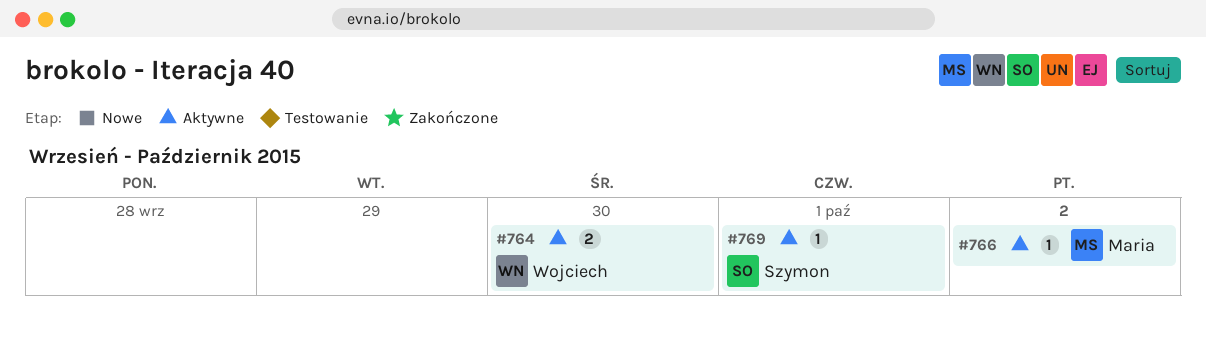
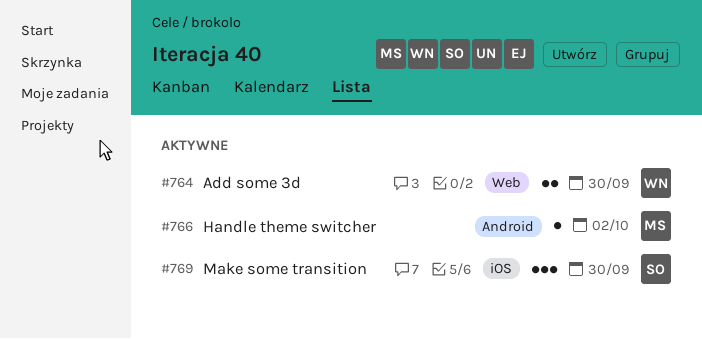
#769, estimate: 1 -> 3
#769, due: Oct 1 -> Sep 30

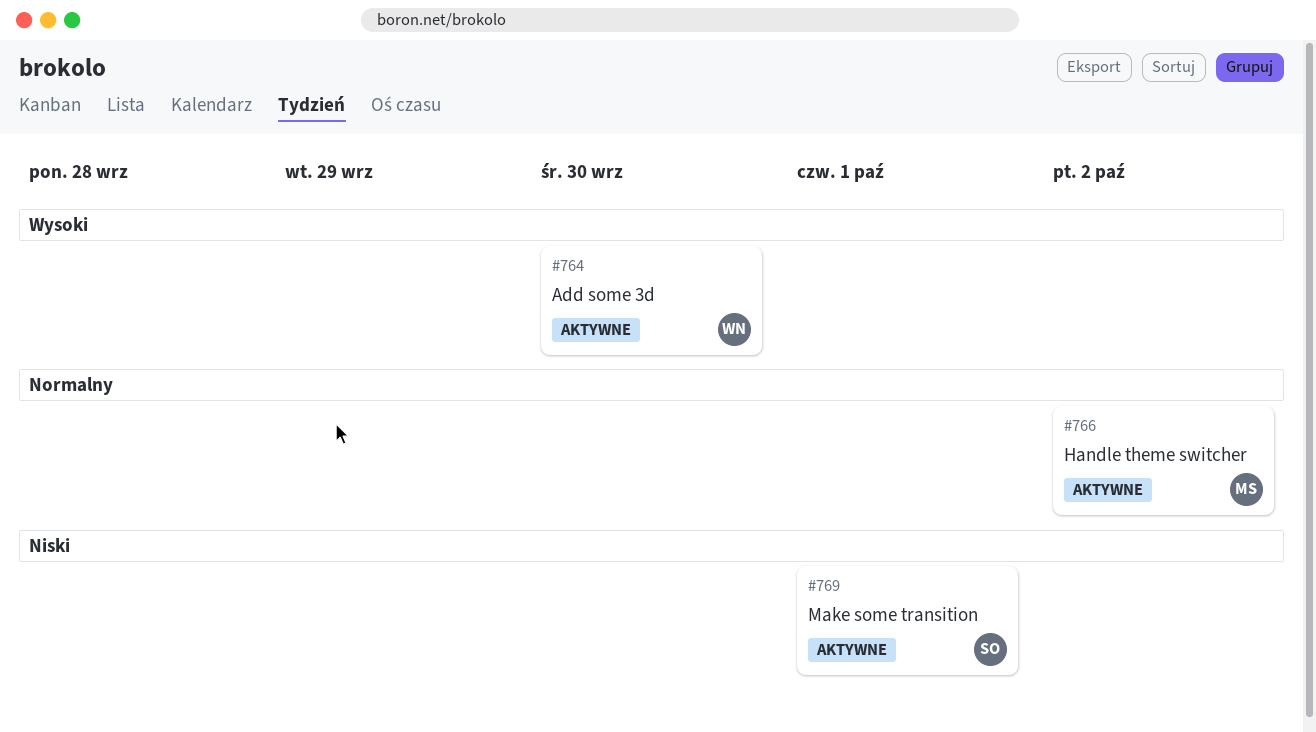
#769, due: Sep 30 -> Oct 1

